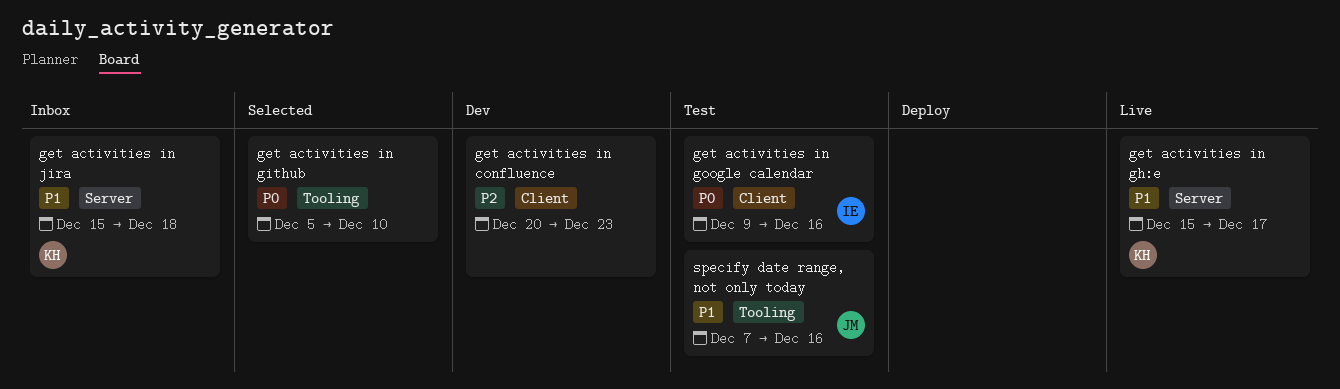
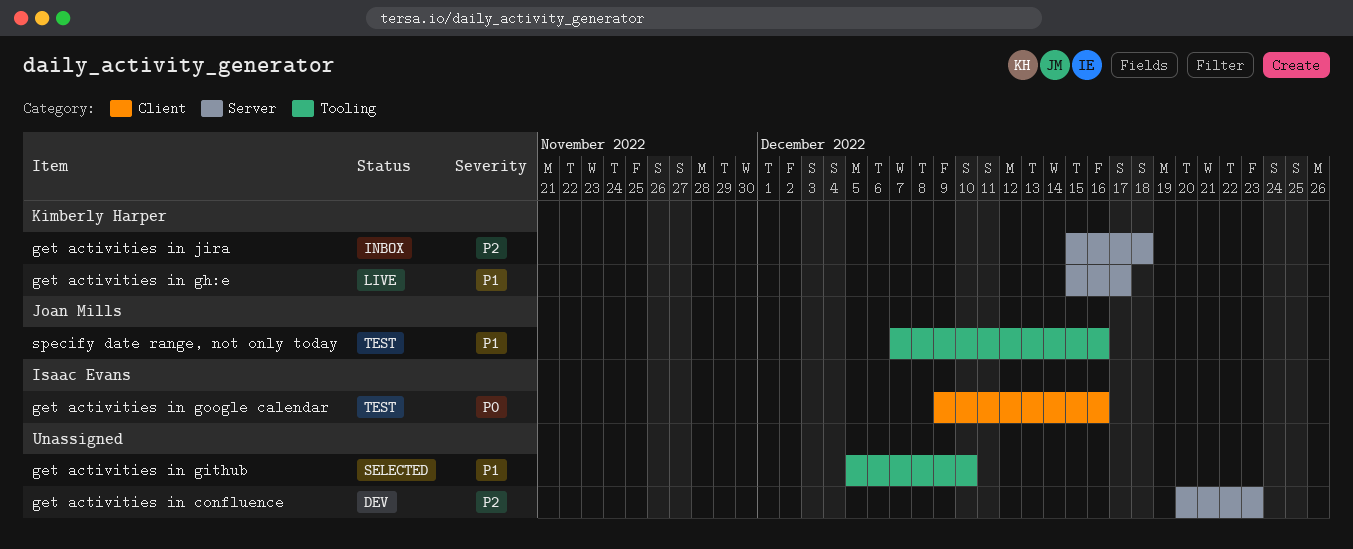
get activities in confluence, label: Client -> Server
get activities in github, priority: P0 -> P1
get activities in jira, priority: P1 -> P2

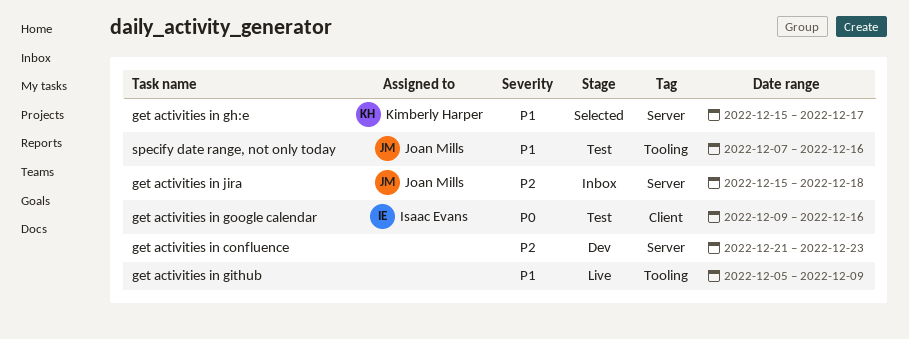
get activities in confluence, start: Dec 20 -> Dec 21
get activities in gh:e, status: Live -> Selected
get activities in github, status: Selected -> Live
get activities in github, due: Dec 10 -> Dec 9
get activities in jira, owner: Kimberly Harper -> Joan Mills

